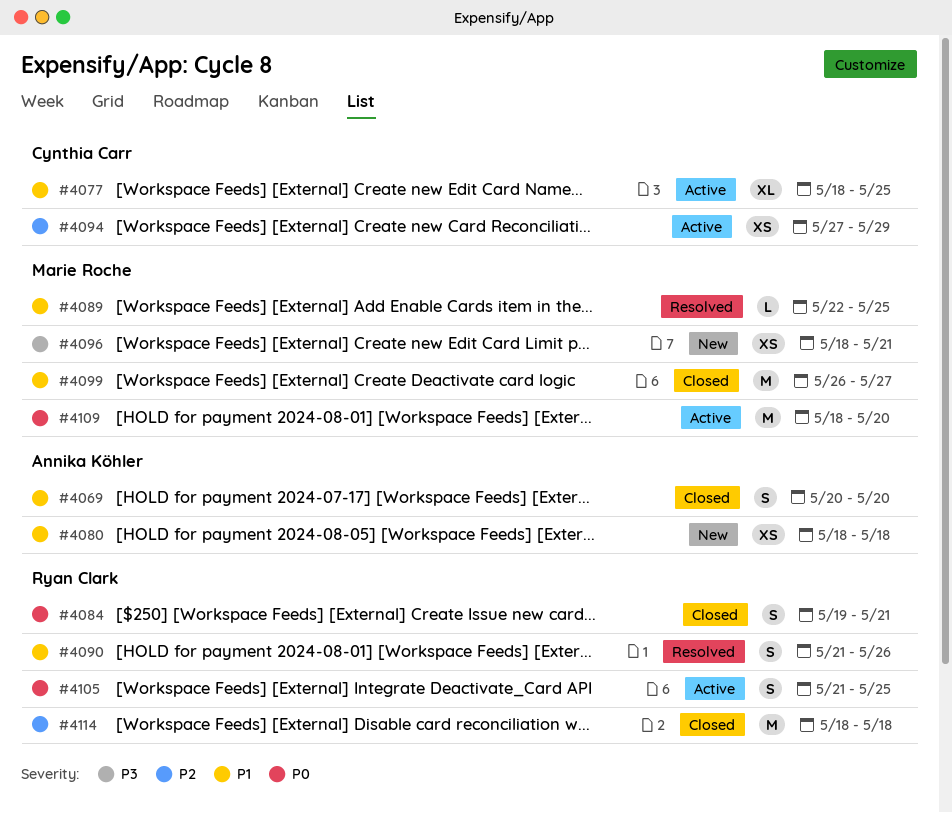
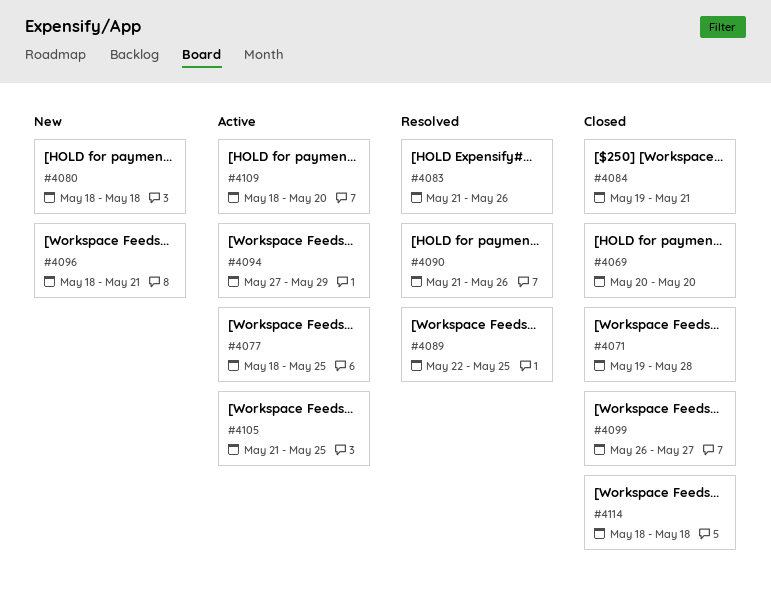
#4071: none -> present
#4083: none -> present

